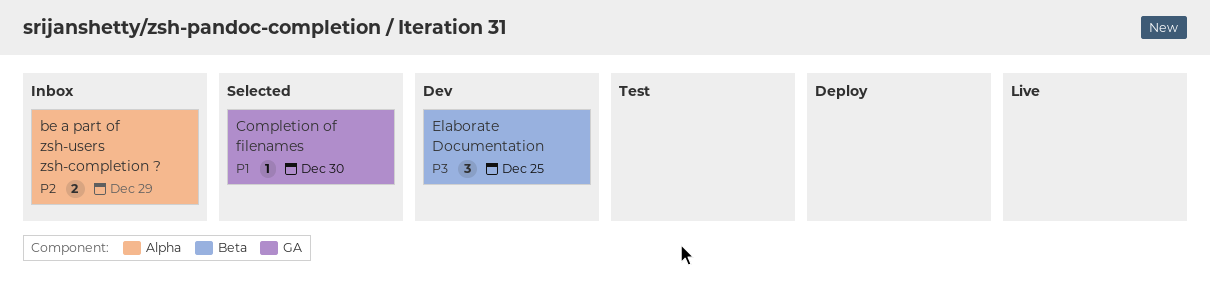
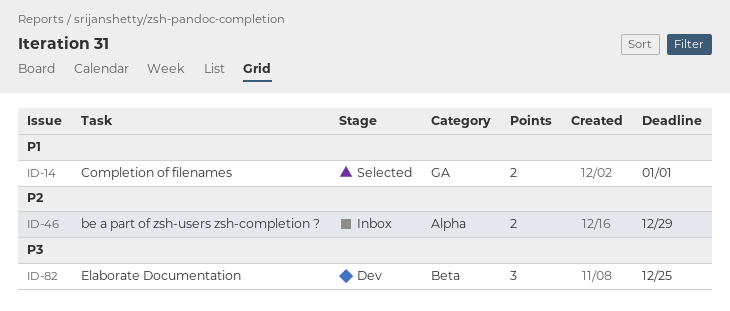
Completion of filenames, estimate: 1 -> 2
Completion of filenames, due: Dec 30 -> Jan 1

